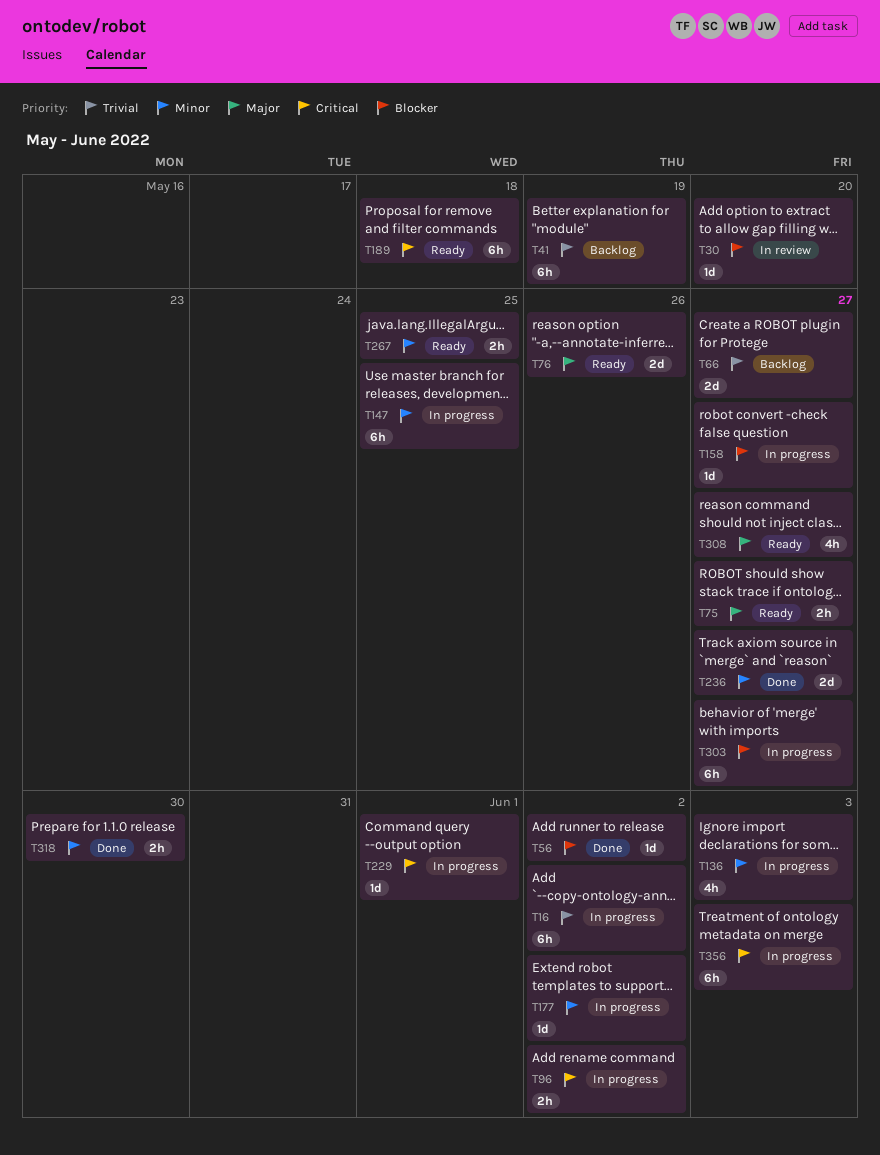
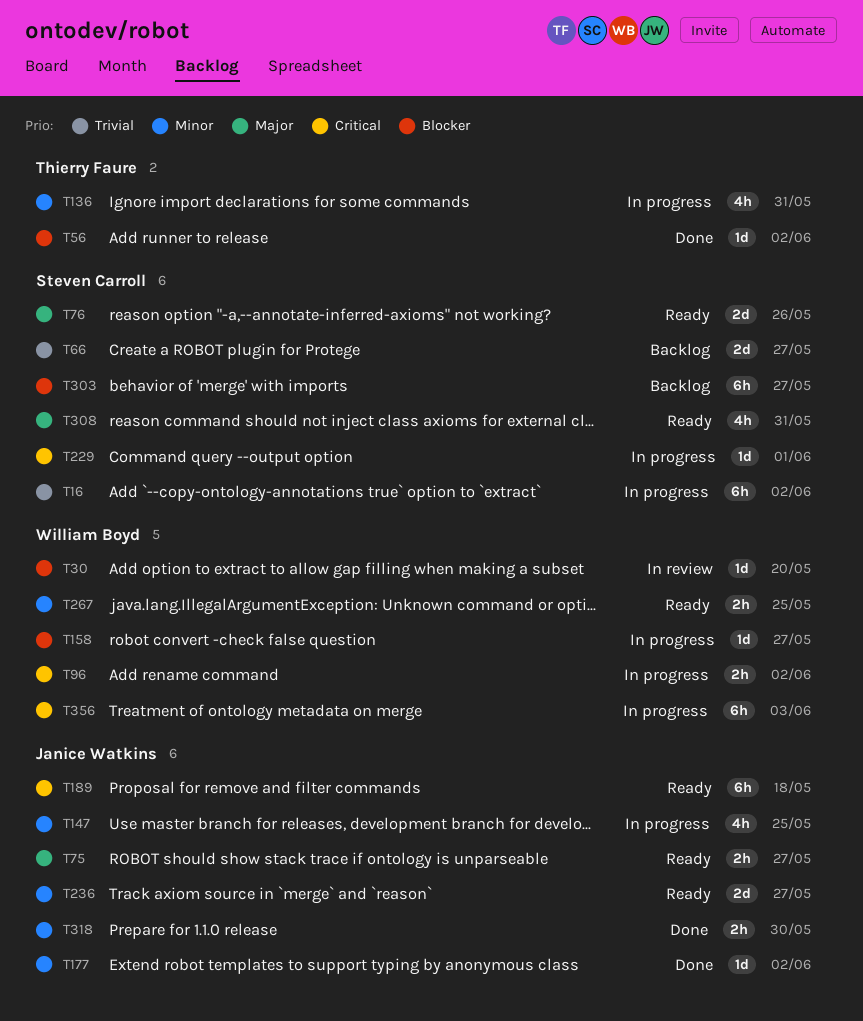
T41: present -> none
T136, due: Jun 3 -> May 31
T147, estimate: 6h -> 4h
T177, status: In progress -> Done
T236, status: Done -> Ready
T303, status: In progress -> Backlog
T308, due: May 27 -> May 31

